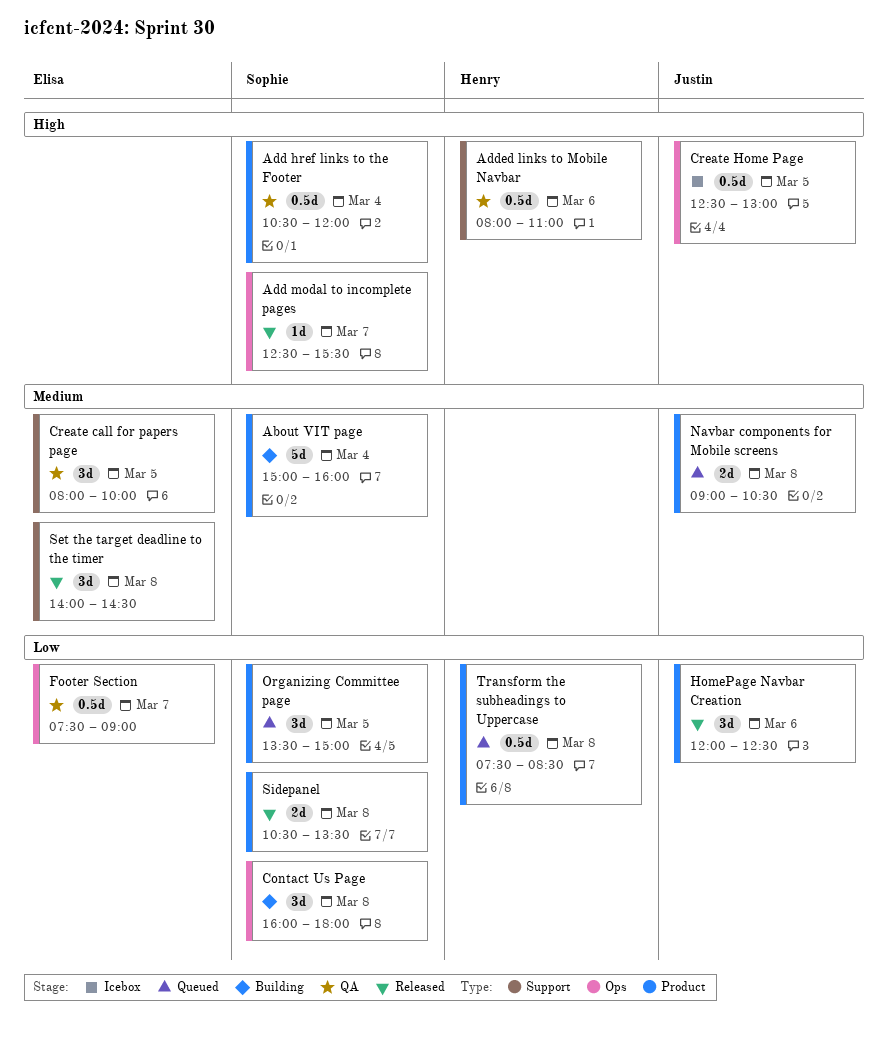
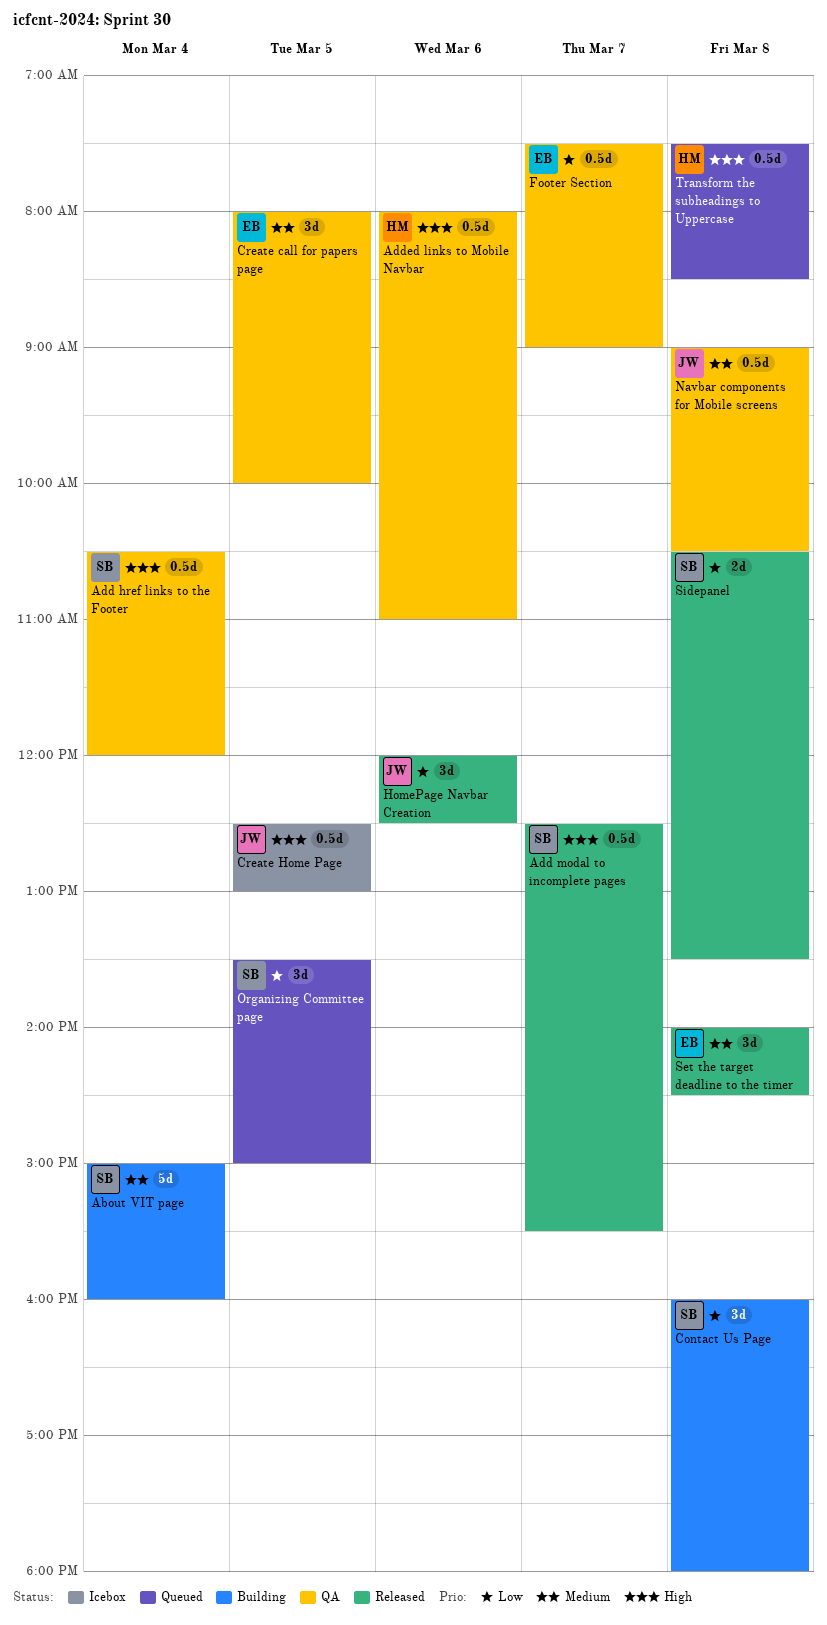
Add modal to incomplete pages, estimate: 1d -> 0.5d
Navbar components for Mobile screens, status: Queued -> QA
Navbar components for Mobile screens, estimate: 2d -> 0.5d
Transform the subheadings to Uppercase, priority: Low -> High

